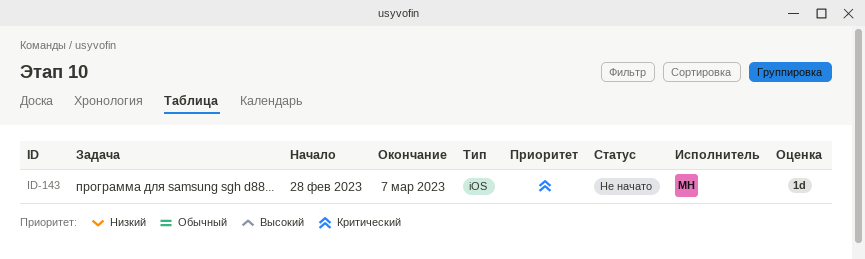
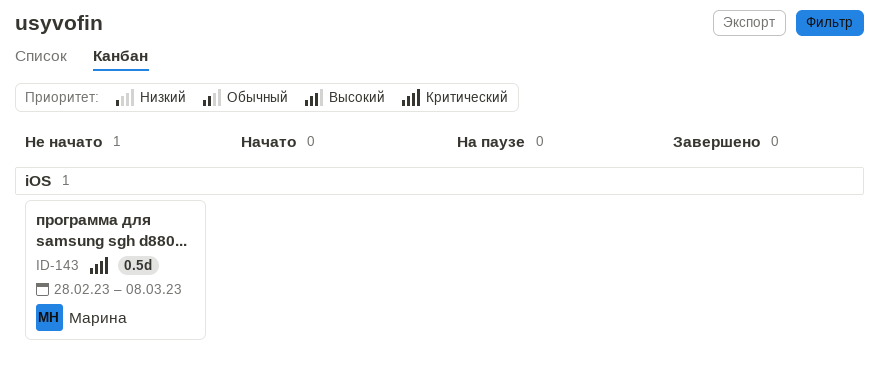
ID-143, estimate: 1d -> 0.5d
ID-143, due: Mar 7 -> Mar 8

